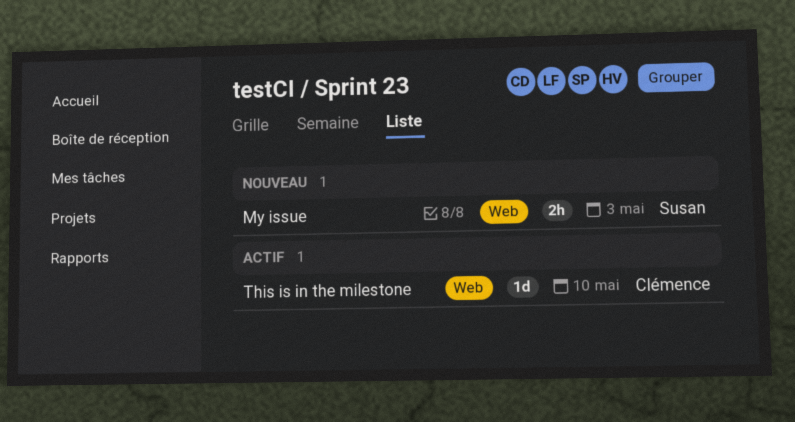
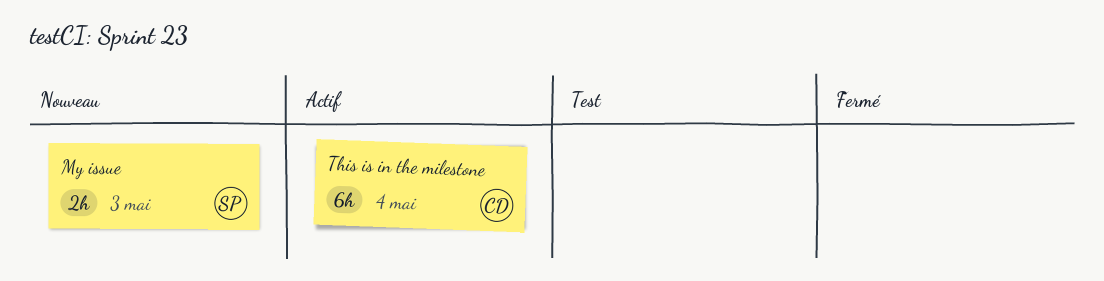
This is in the milestone, estimate: 1d -> 6h
This is in the milestone, due: May 10 -> May 4

